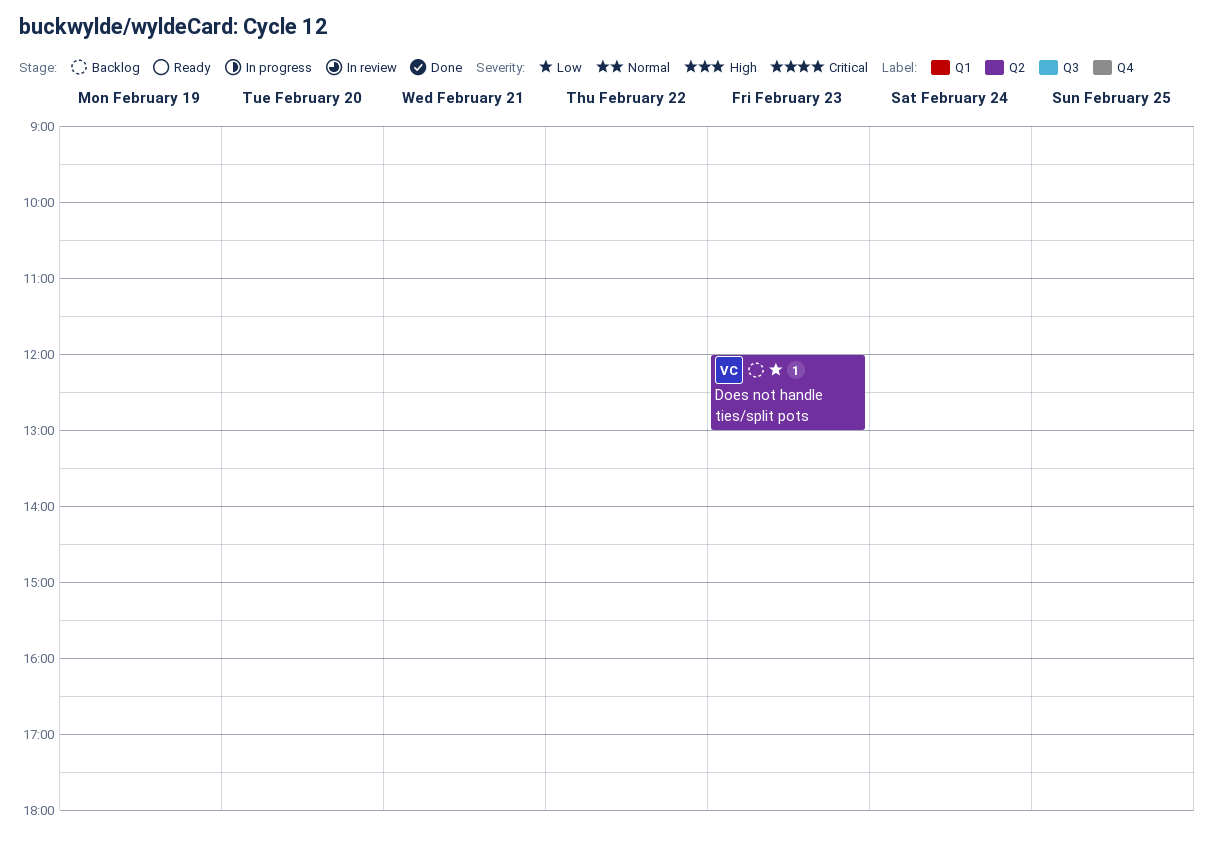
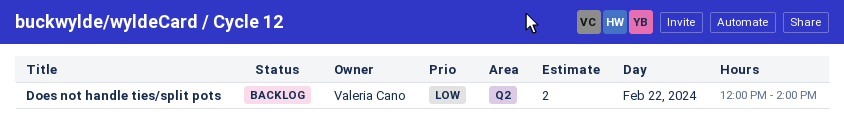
Does not handle ties/split pots, estimate: 1 -> 2
Does not handle ties/split pots, day: Feb 23 -> Feb 22
Does not handle ties/split pots, ends: 13:00 -> 14:00

